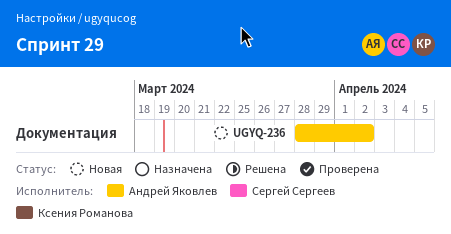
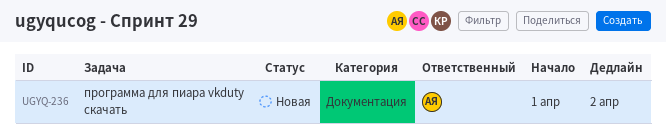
UGYQ-236, start: Mar 28 -> Apr 1

